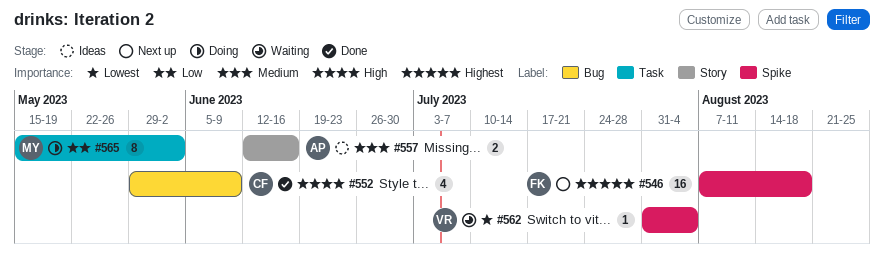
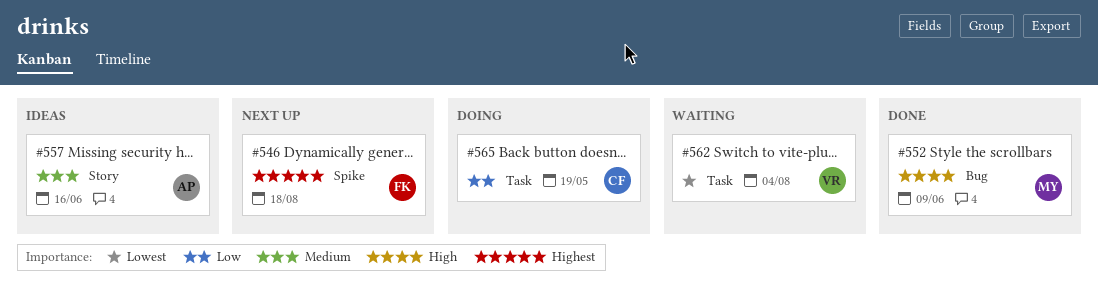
#552, owner: CF -> MY
#562, label: Spike -> Task
#565, owner: MY -> CF
#565, due: Jun 2 -> May 19

